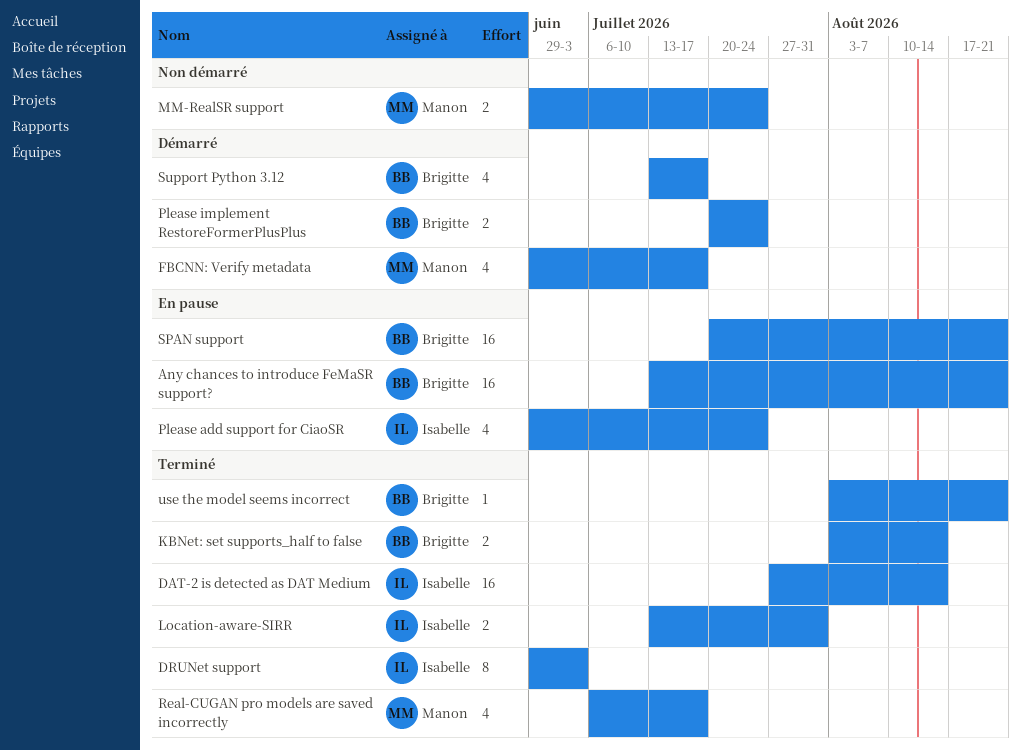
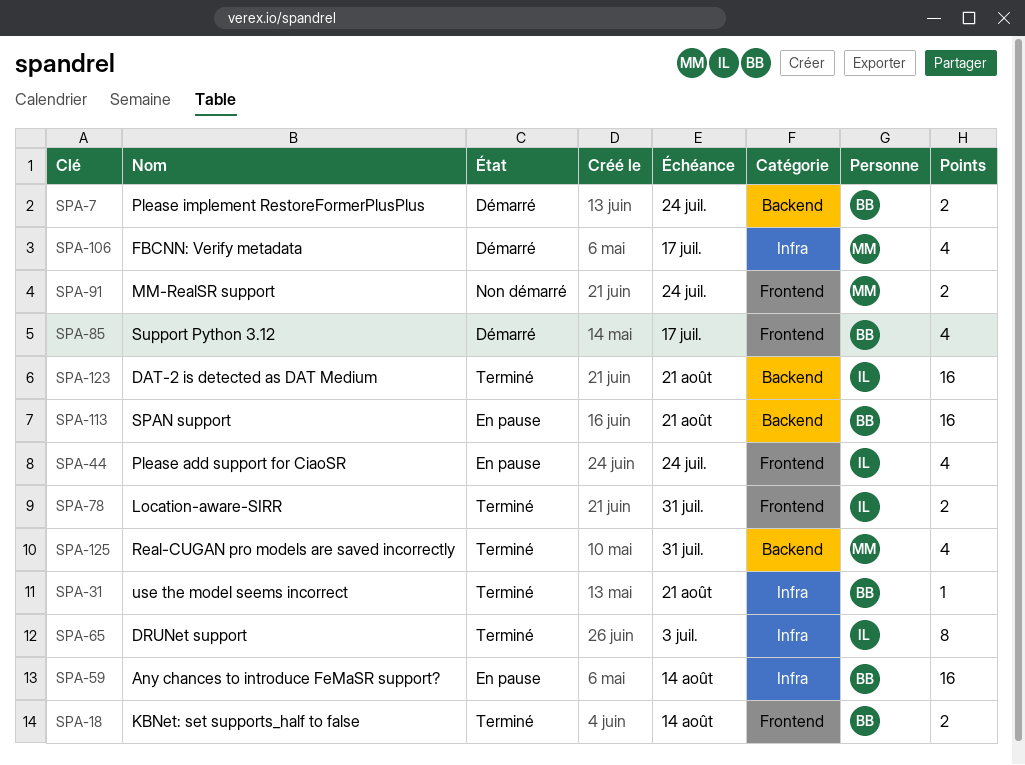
Any chances to introduce FeMaSR support?, due: Aug 21 -> Aug 14
DAT-2 is detected as DAT Medium, due: Aug 14 -> Aug 21
Real-CUGAN pro models are saved incorrectly, due: Jul 17 -> Jul 31

